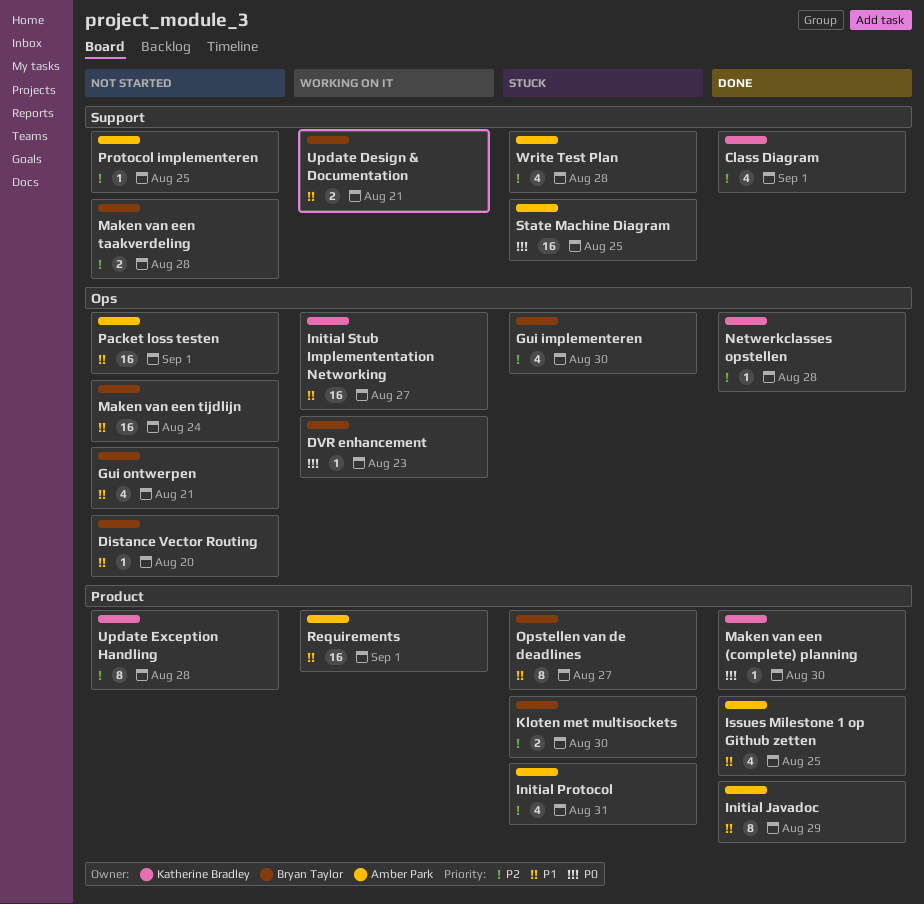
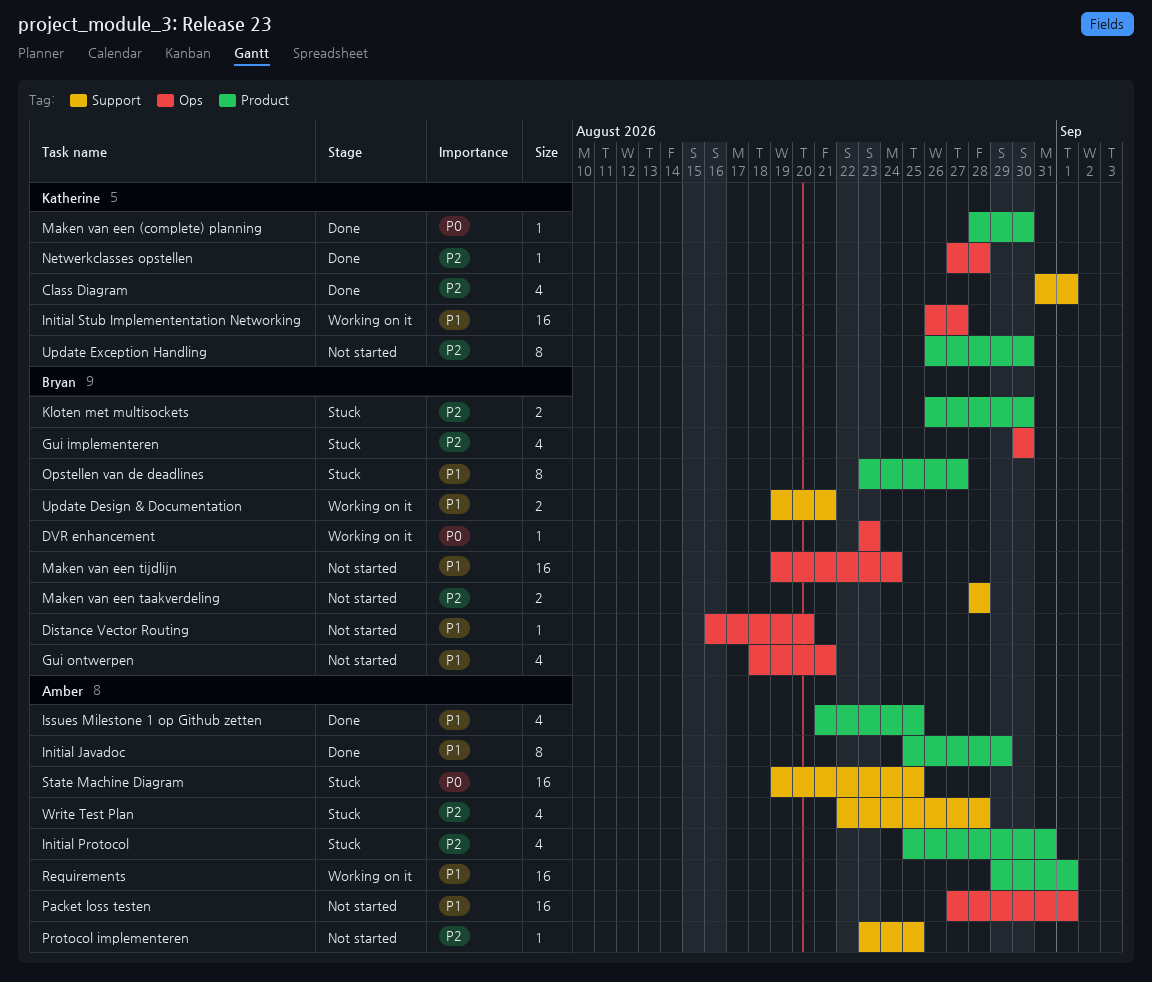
Update Exception Handling, due: Aug 28 -> Aug 30

